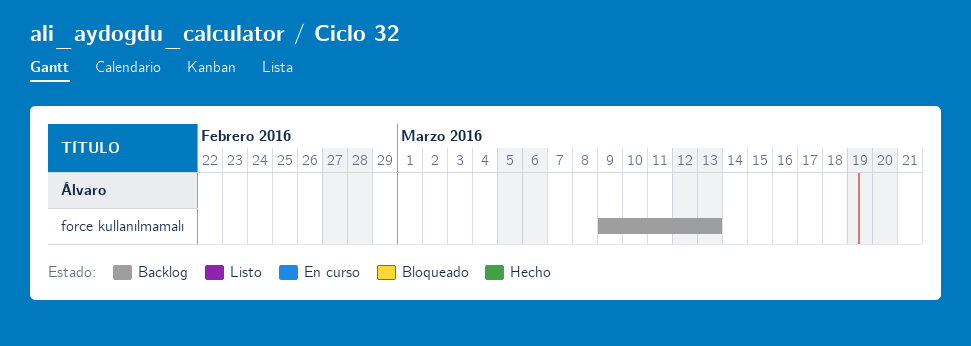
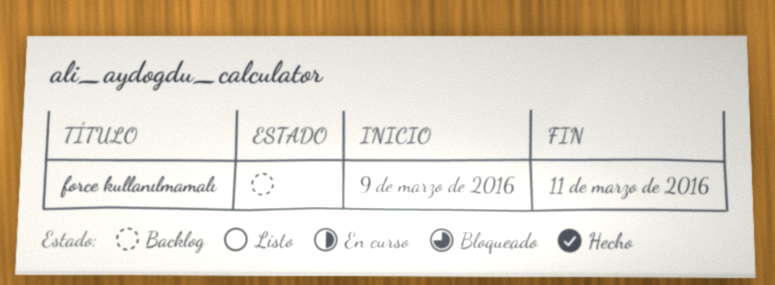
force kullanılmamalı, due: Mar 13 -> Mar 11

